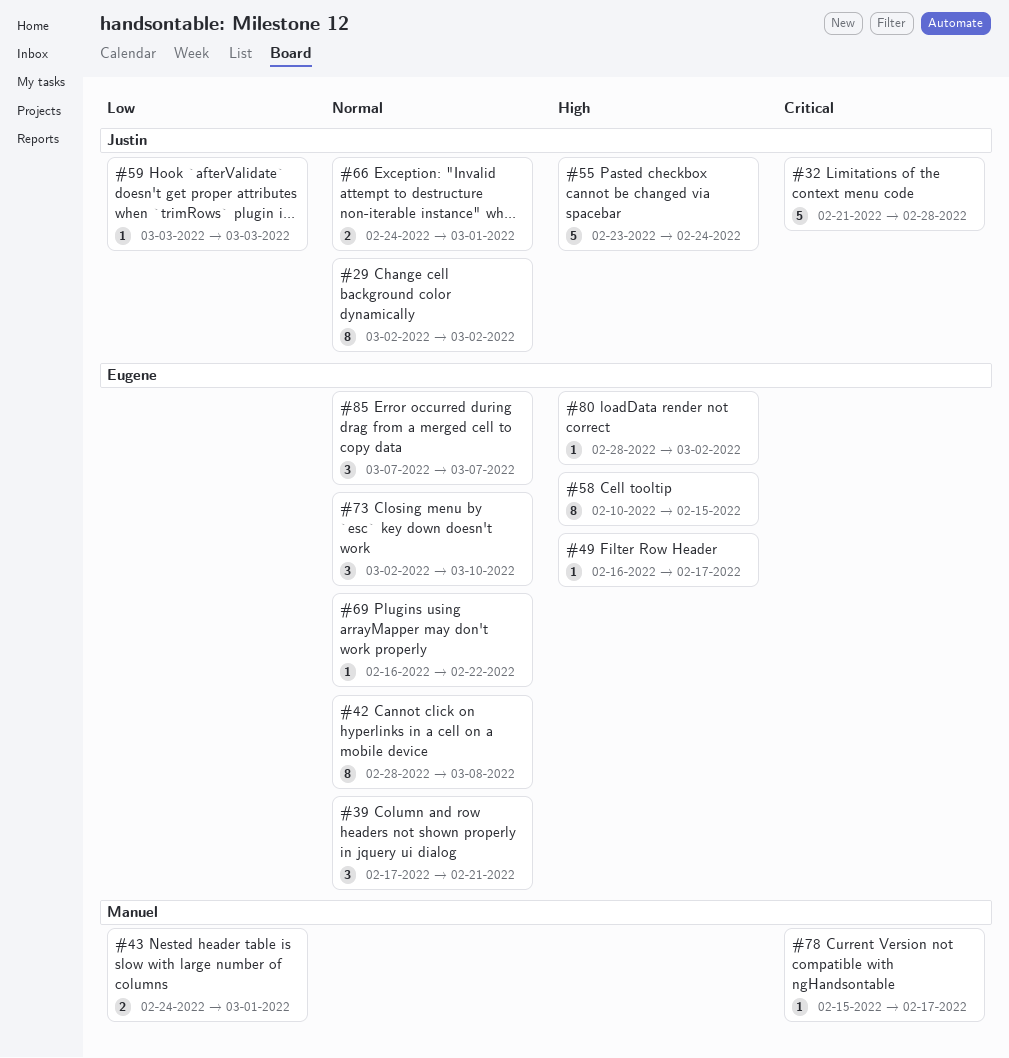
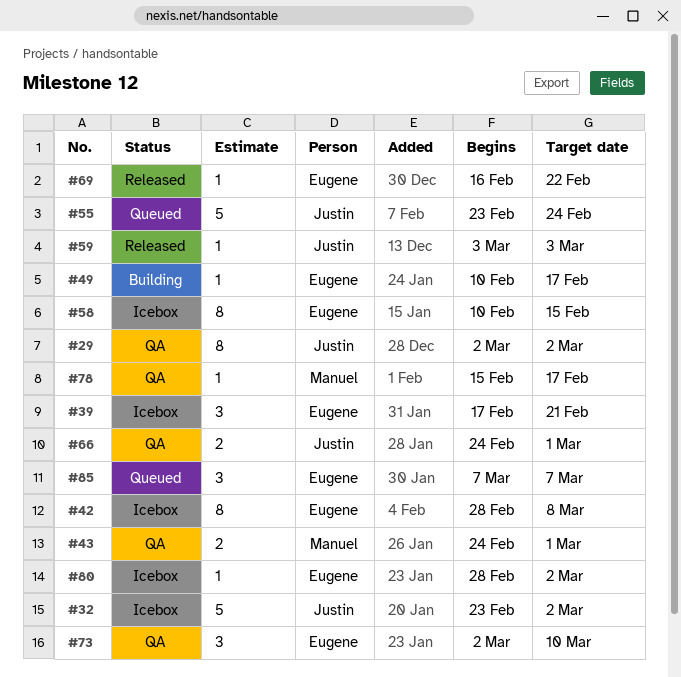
#32, start: Feb 21 -> Feb 23
#32, due: Feb 28 -> Mar 2
#49, start: Feb 16 -> Feb 10

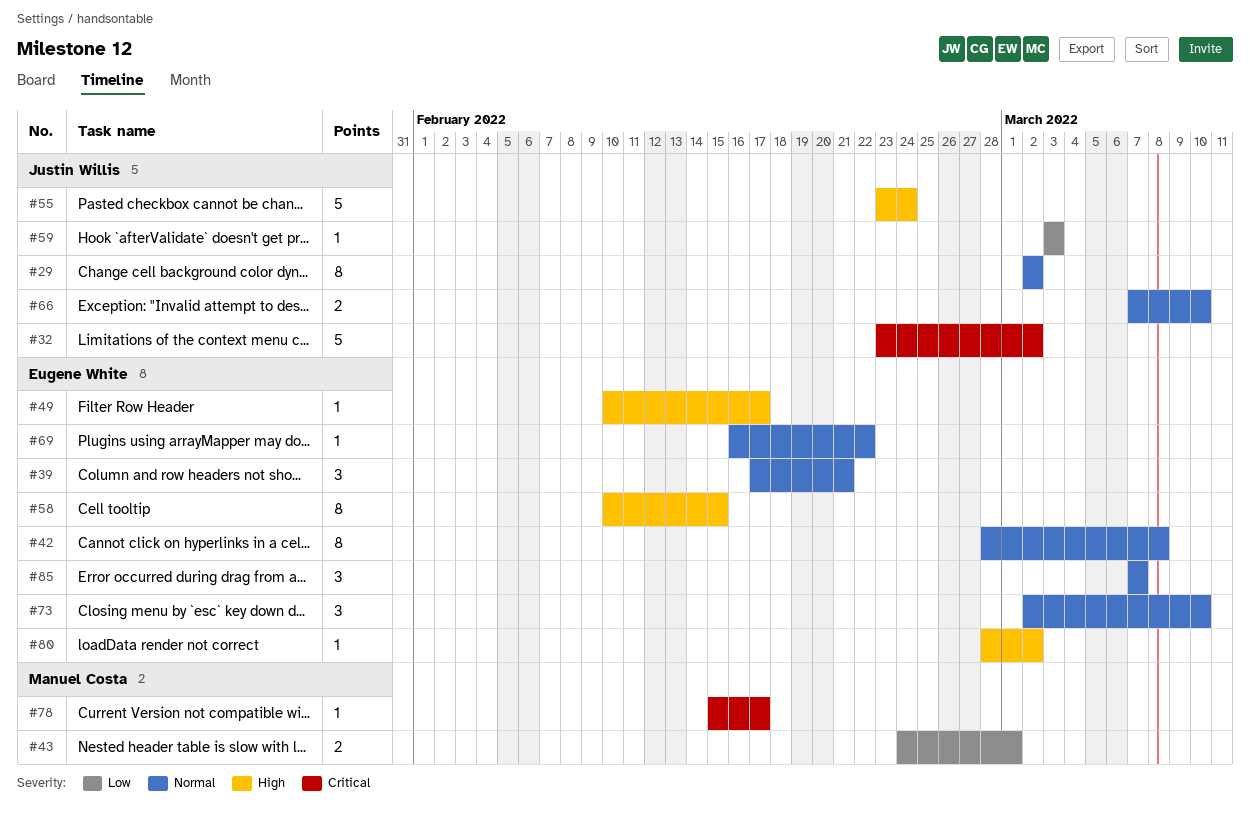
#66, start: Feb 24 -> Mar 7
#66, due: Mar 1 -> Mar 10

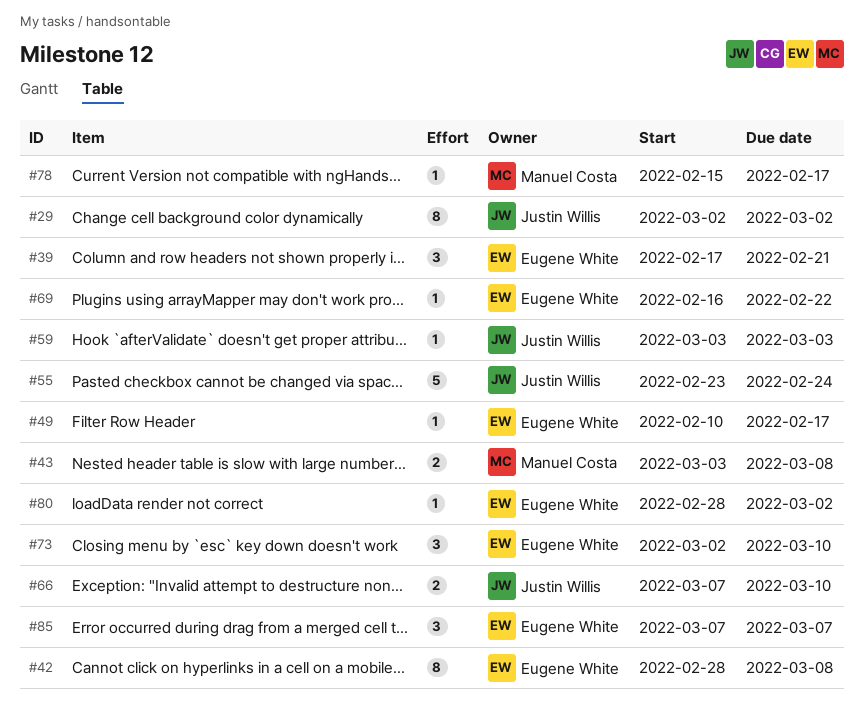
#32: present -> none
#43, start: Feb 24 -> Mar 3
#43, due: Mar 1 -> Mar 8
#58: present -> none

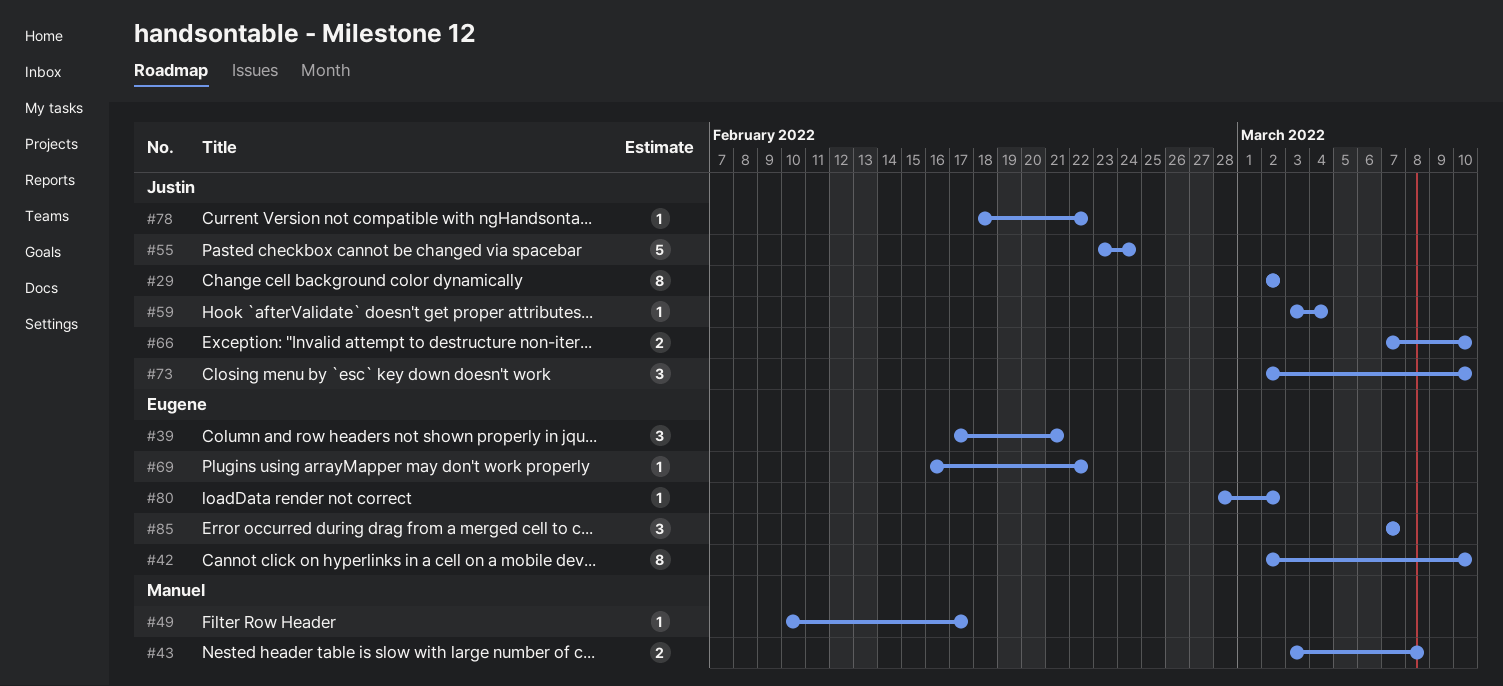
#42, start: Feb 28 -> Mar 2
#42, due: Mar 8 -> Mar 10
#49, owner: Eugene White -> Manuel Costa
#59, due: Mar 3 -> Mar 4
#73, owner: Eugene White -> Justin Willis
#78, owner: Manuel Costa -> Justin Willis
#78, start: Feb 15 -> Feb 18
#78, due: Feb 17 -> Feb 22

